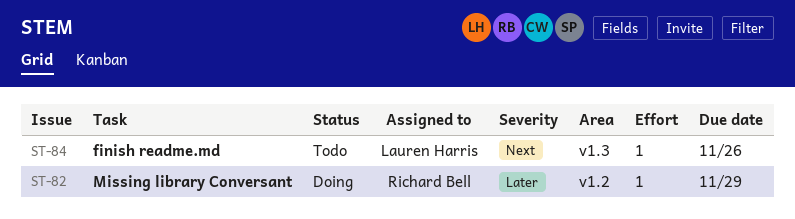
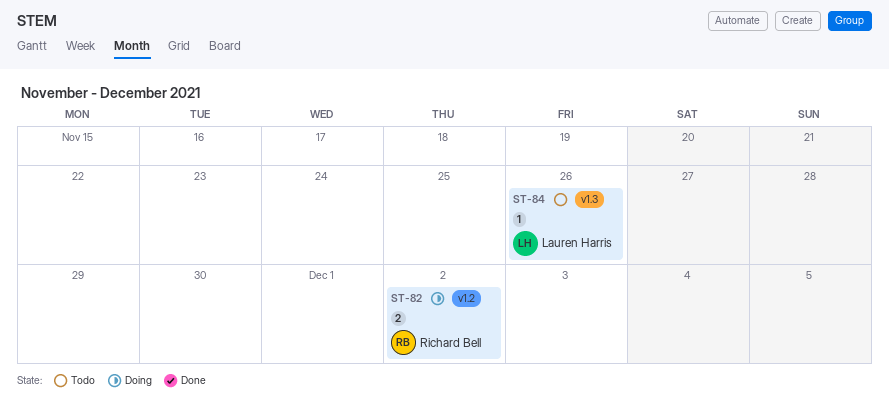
ST-82, estimate: 1 -> 2
ST-82, due: Nov 29 -> Dec 2

